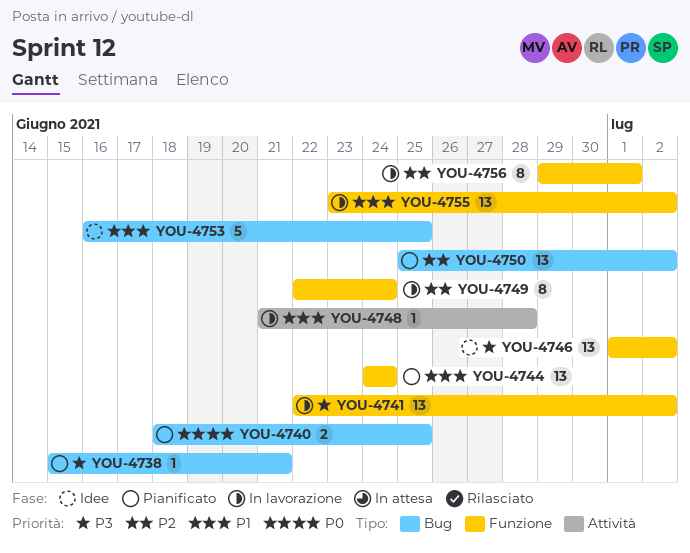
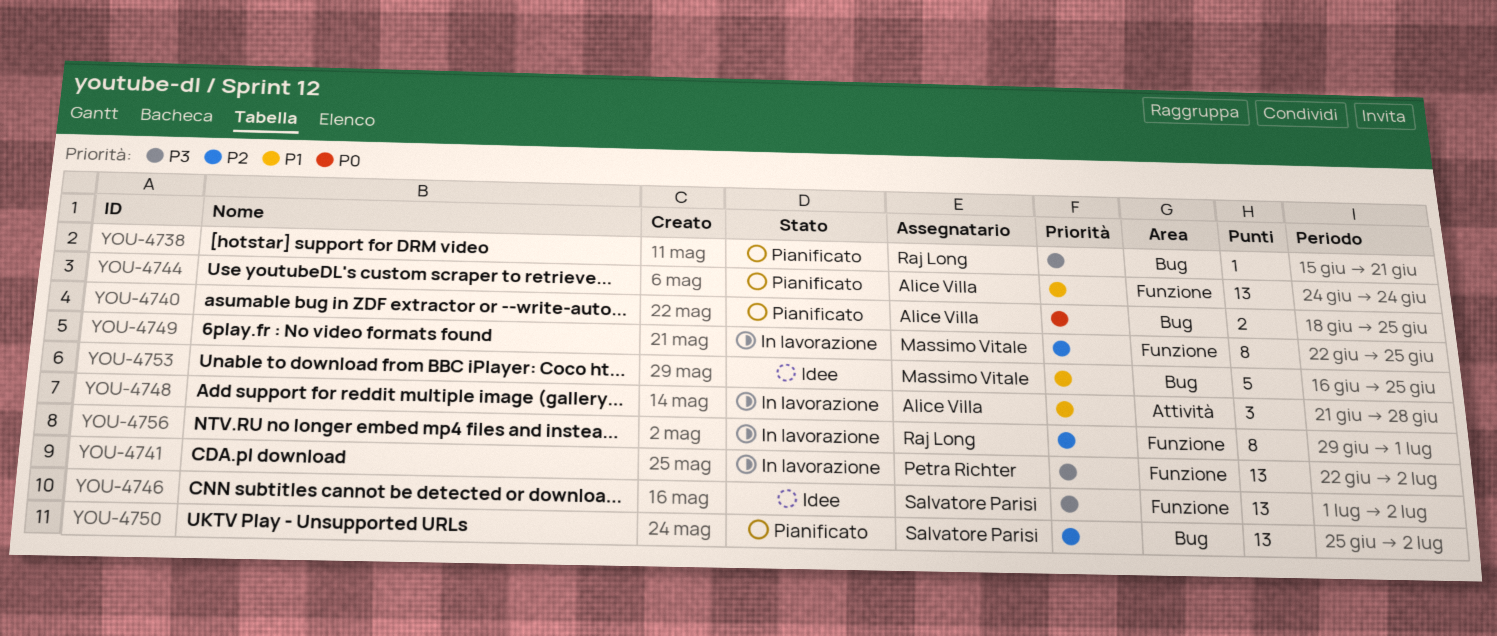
YOU-4748, estimate: 1 -> 3
YOU-4749, due: Jun 24 -> Jun 25
YOU-4755: present -> none

